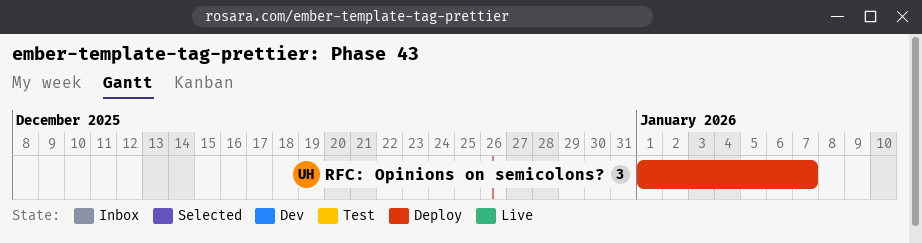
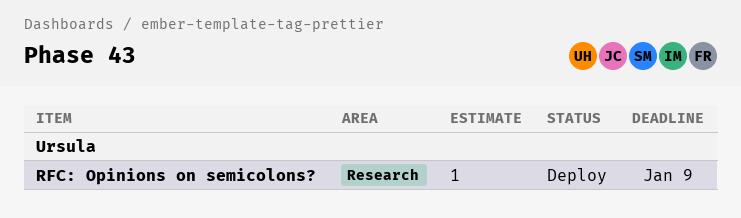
RFC: Opinions on semicolons?, estimate: 3 -> 1
RFC: Opinions on semicolons?, due: Jan 7 -> Jan 9

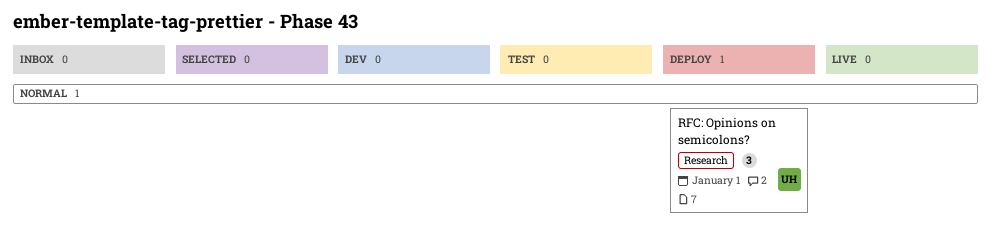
RFC: Opinions on semicolons?, estimate: 1 -> 3
RFC: Opinions on semicolons?, due: Jan 9 -> Jan 1

